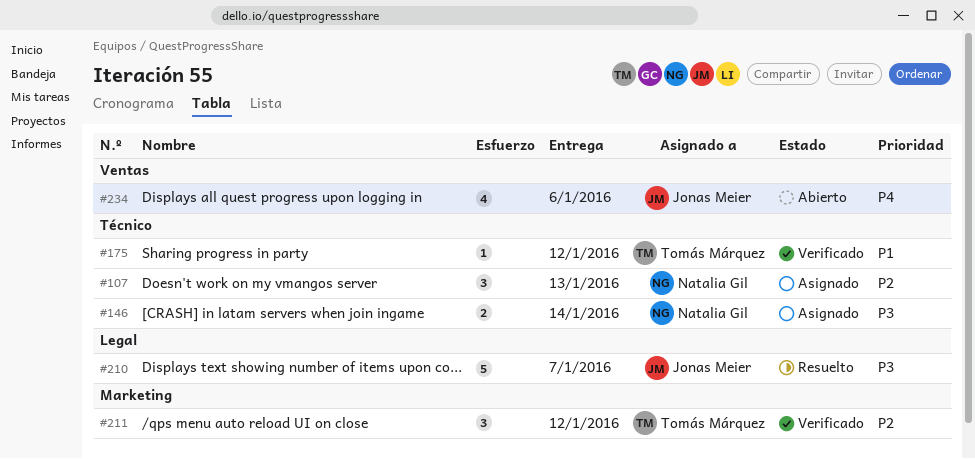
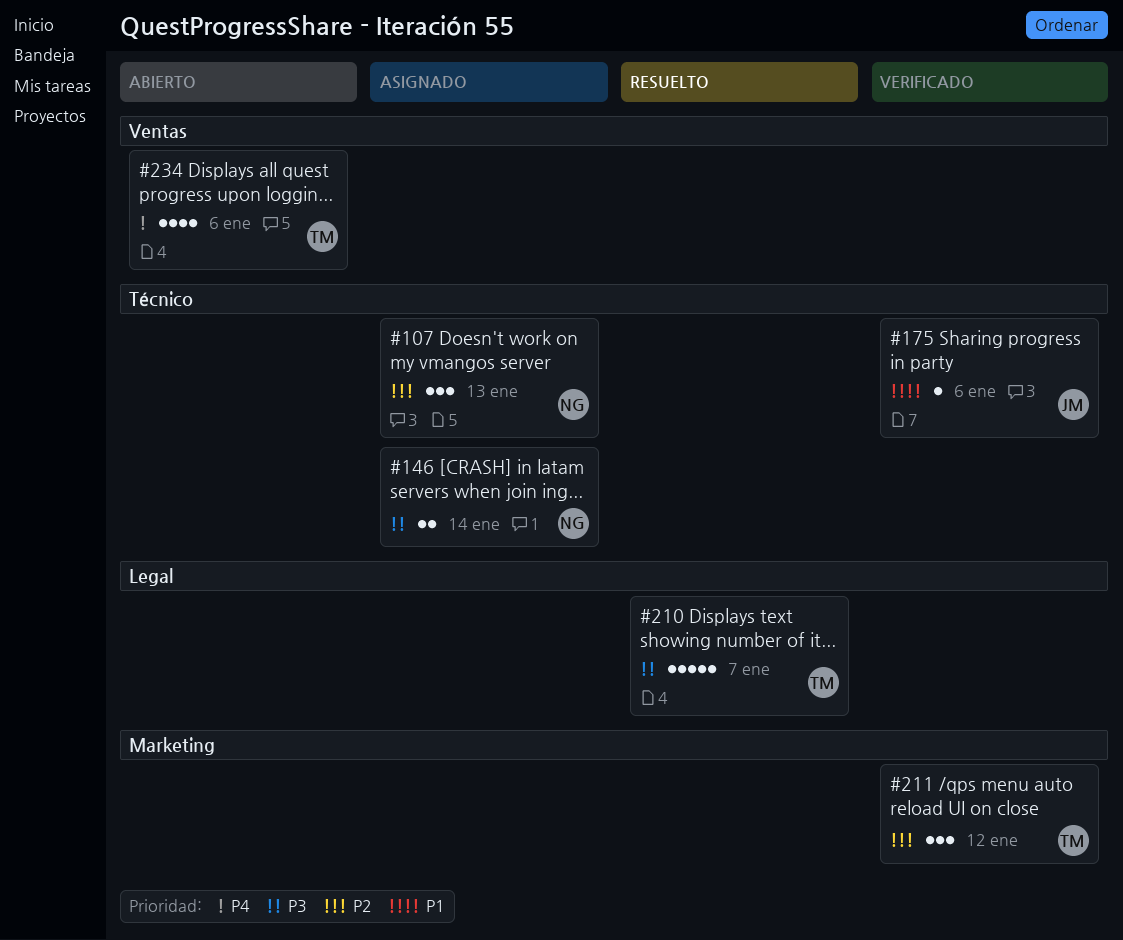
#175, owner: Tomás Márquez -> Jonas Meier
#175, due: Jan 12 -> Jan 6
#210, owner: Jonas Meier -> Tomás Márquez
#234, owner: Jonas Meier -> Tomás Márquez

